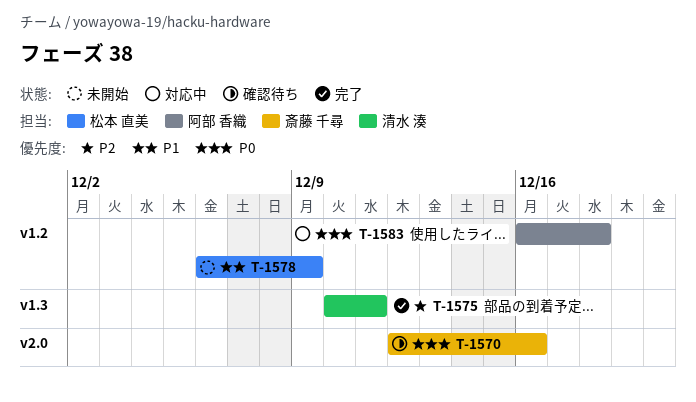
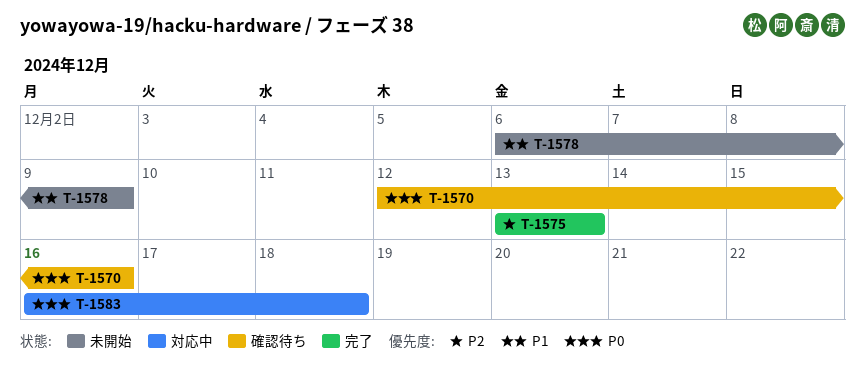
T-1575, start: Dec 10 -> Dec 13
T-1575, due: Dec 11 -> Dec 13

